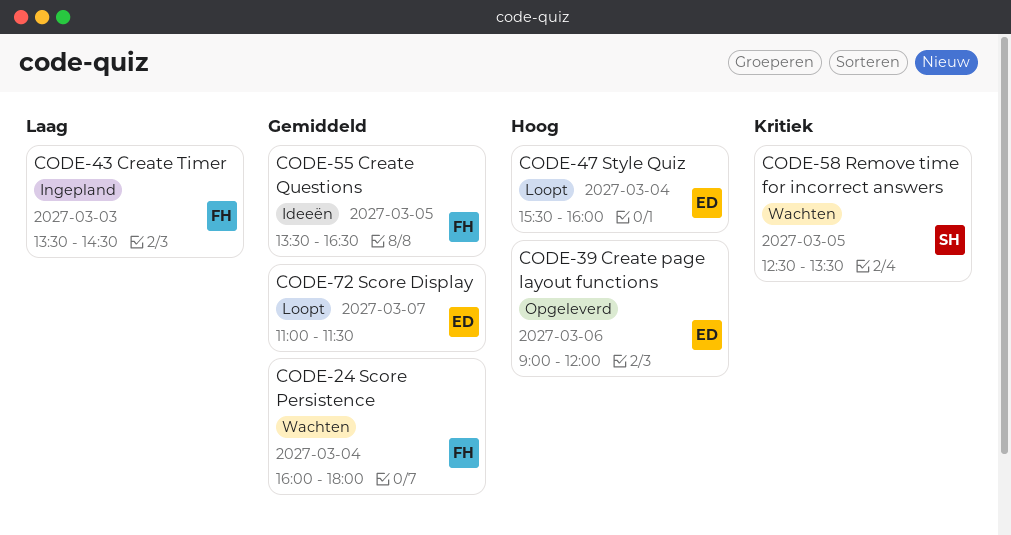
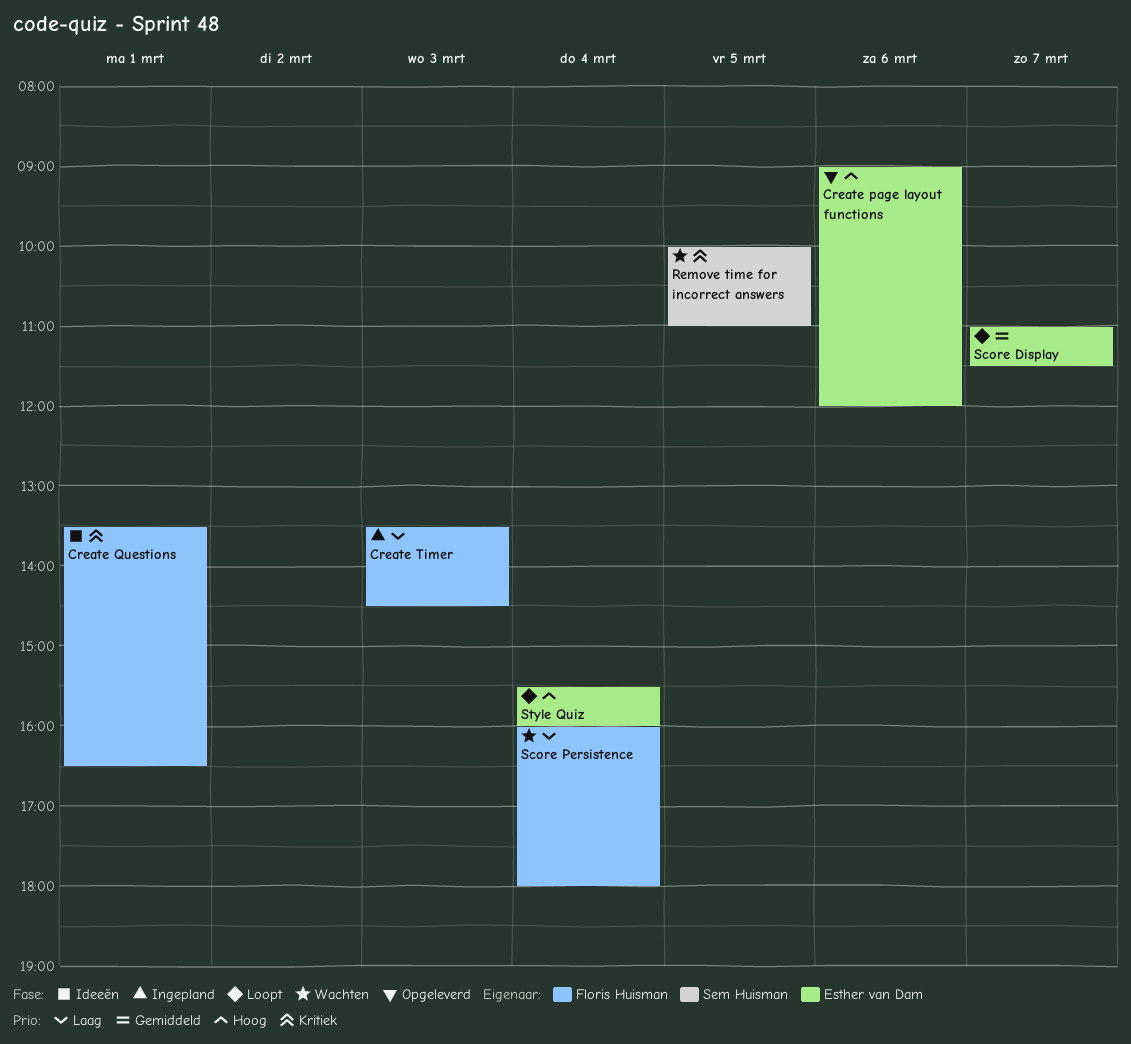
Create Questions, priority: Gemiddeld -> Kritiek
Create Questions, day: Mar 5 -> Mar 1
Remove time for incorrect answers, begins: 12:30 -> 10:00
Remove time for incorrect answers, ends: 13:30 -> 11:00
Score Persistence, priority: Gemiddeld -> Laag

